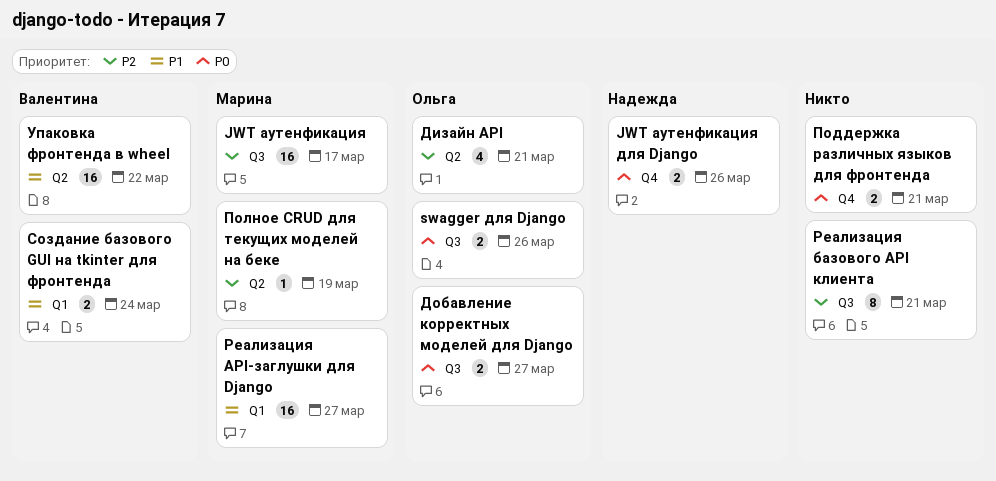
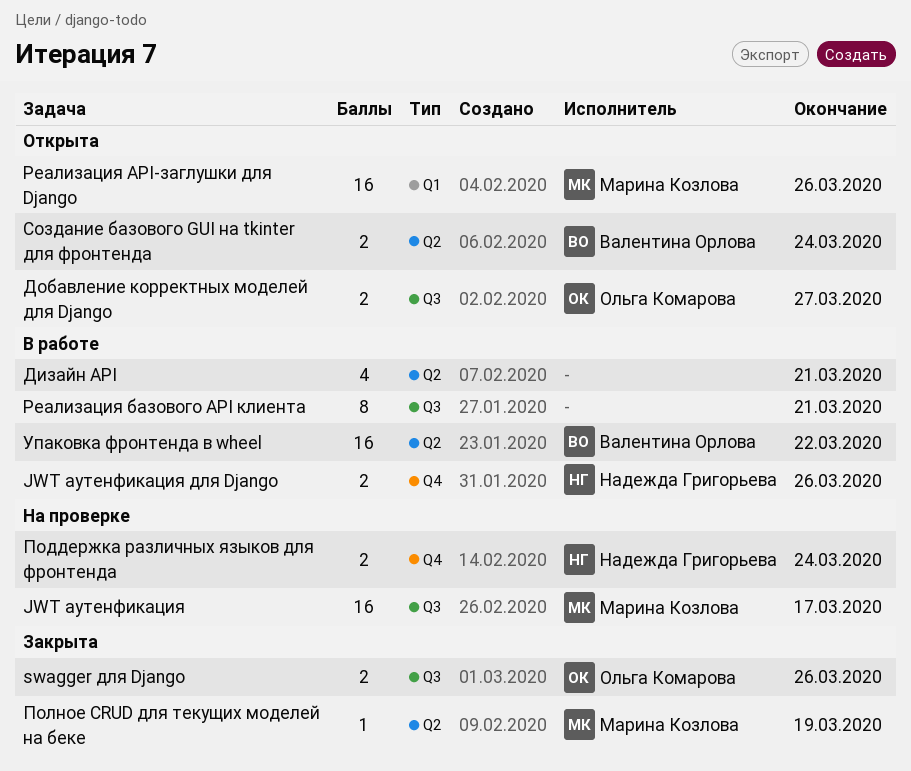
Дизайн API, owner: Ольга Комарова -> none
Поддержка различных языков для фронтенда, owner: none -> Надежда Григорьева
Поддержка различных языков для фронтенда, due: Mar 21 -> Mar 24
Реализация API-заглушки для Django, due: Mar 27 -> Mar 26
Создание базового GUI на tkinter для фронтенда, label: Q1 -> Q2

